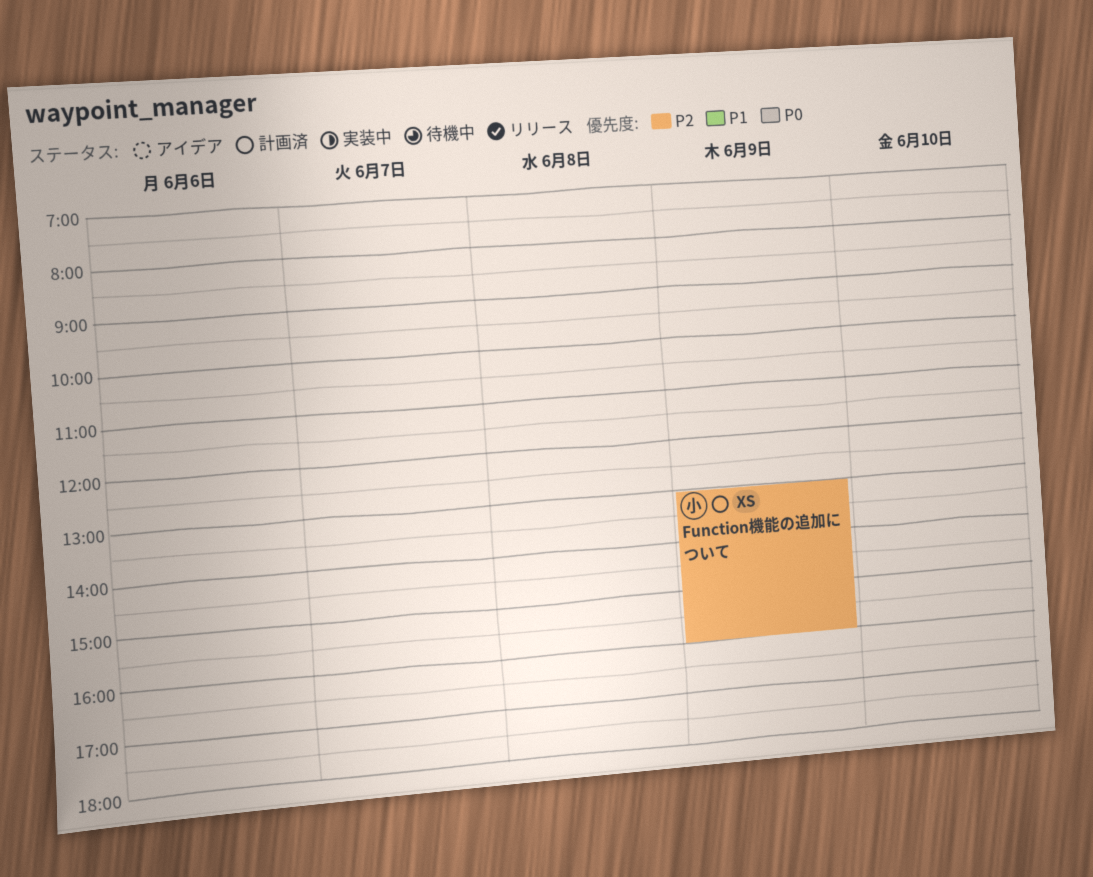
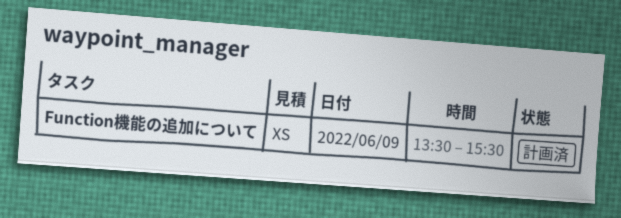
Function機能の追加について, begins: 13:00 -> 13:30
Function機能の追加について, ends: 16:00 -> 15:30

